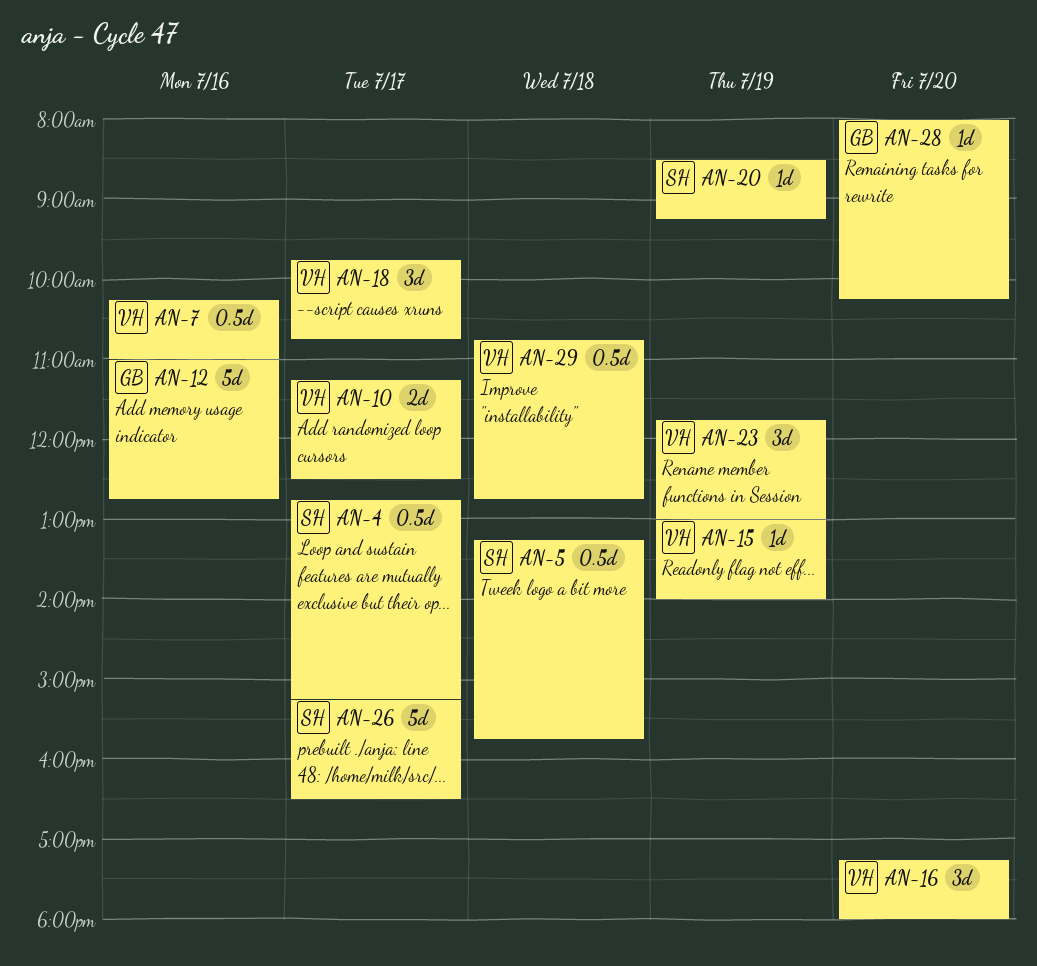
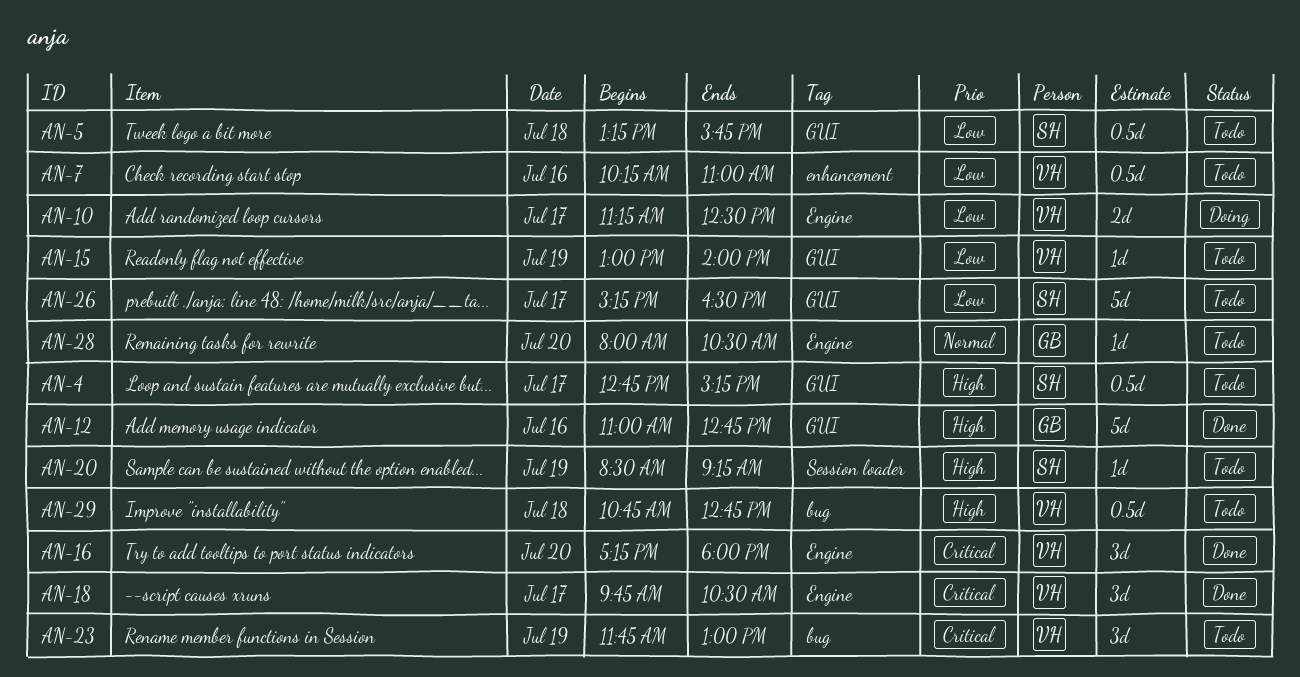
AN-18, ends: 10:45 -> 10:30
AN-28, ends: 10:15 -> 10:30

